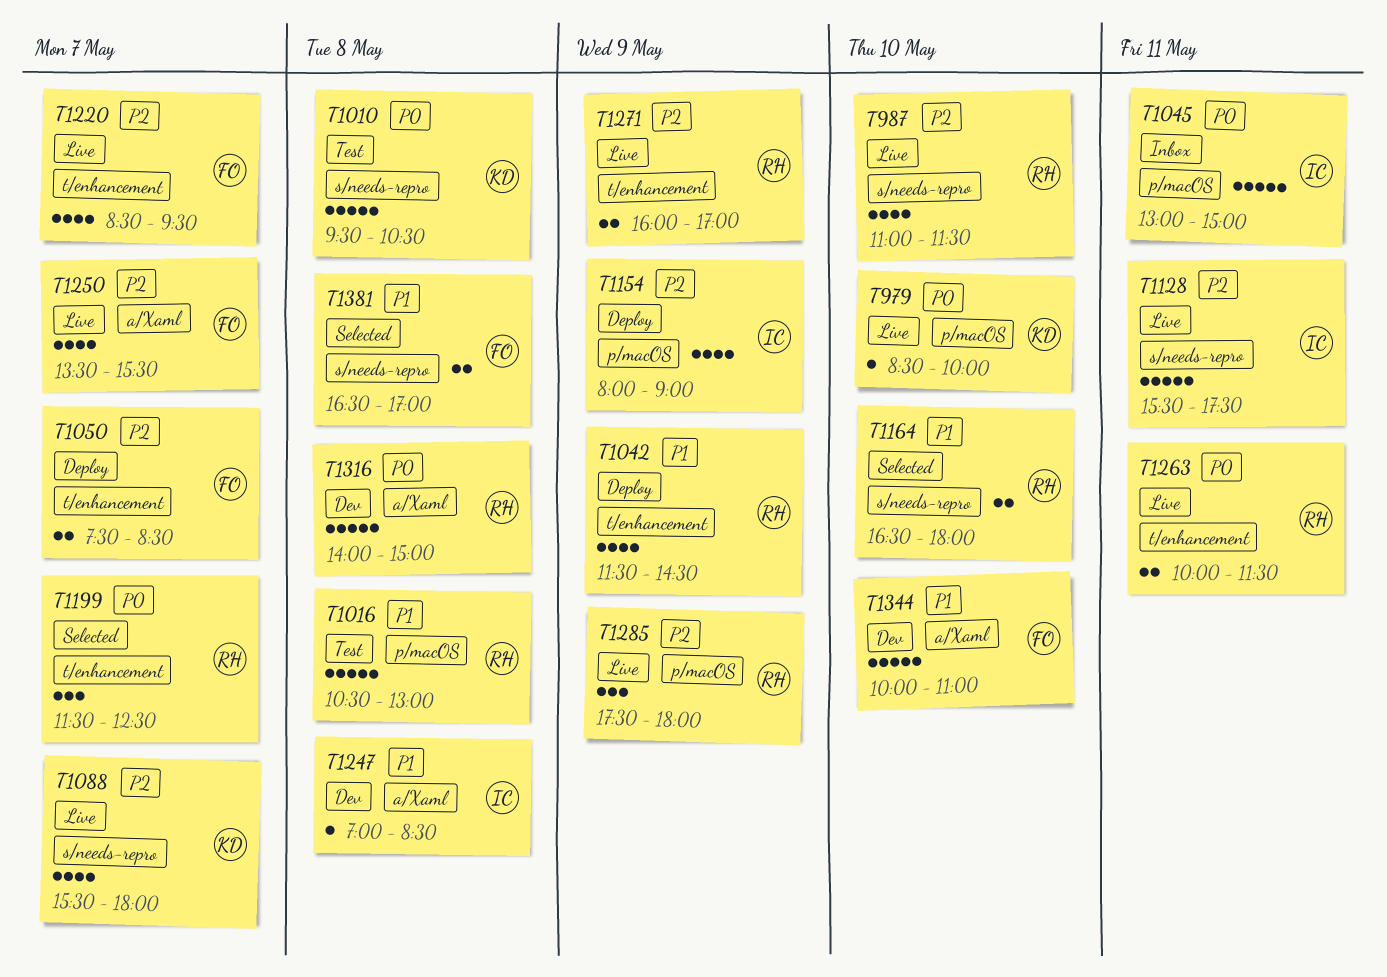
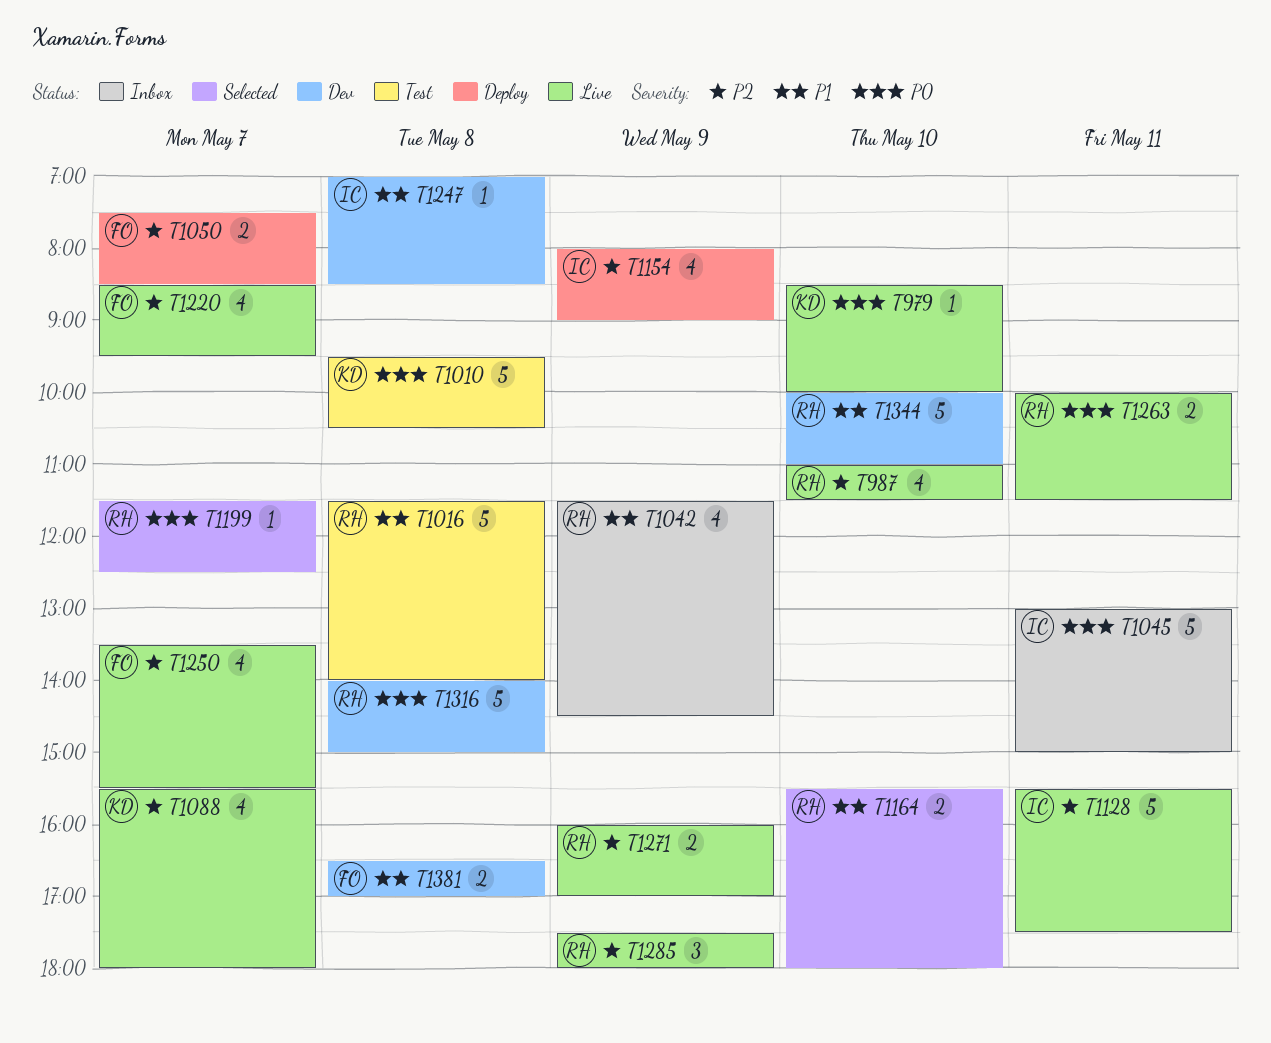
T1016, begins: 10:30 -> 11:30
T1016, ends: 13:00 -> 14:00
T1042, status: Deploy -> Inbox
T1164, begins: 16:30 -> 15:30
T1199, estimate: 3 -> 1
T1344, owner: FO -> RH
T1381, status: Selected -> Dev

